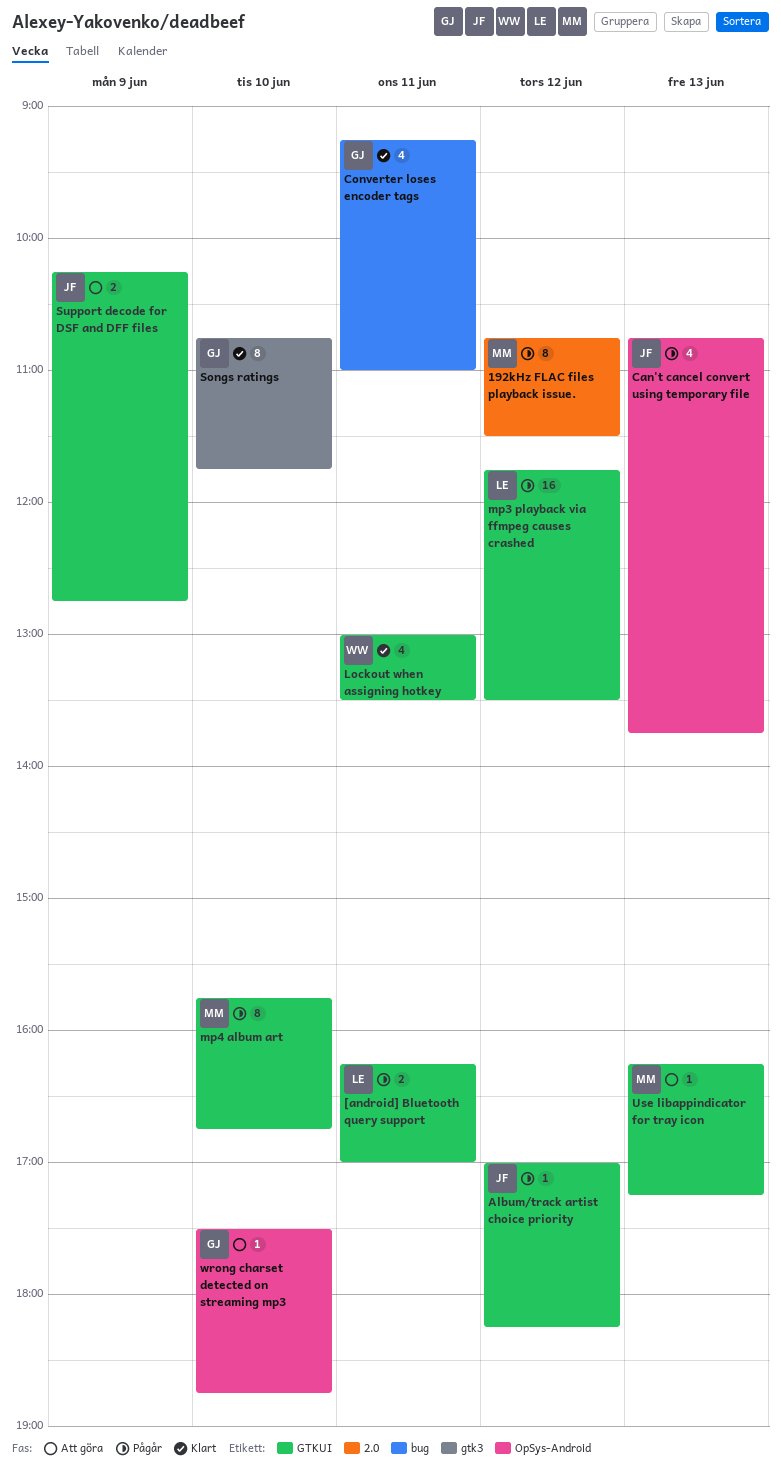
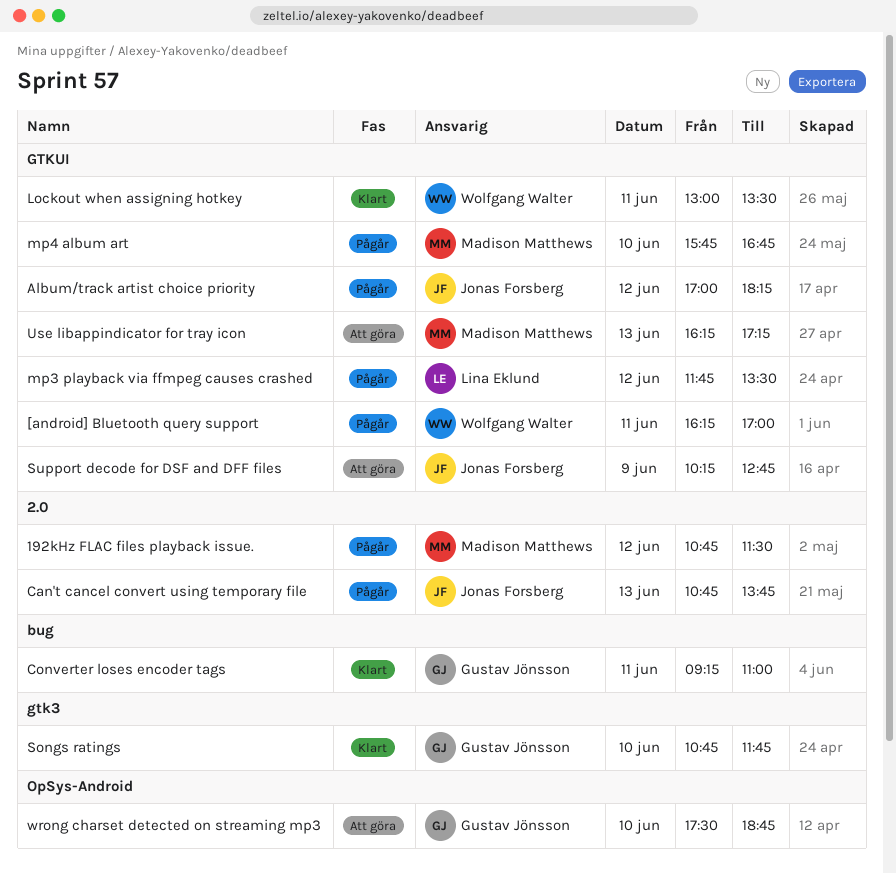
[android] Bluetooth query support, owner: Lina Eklund -> Wolfgang Walter
Can't cancel convert using temporary file, label: OpSys-Android -> 2.0

